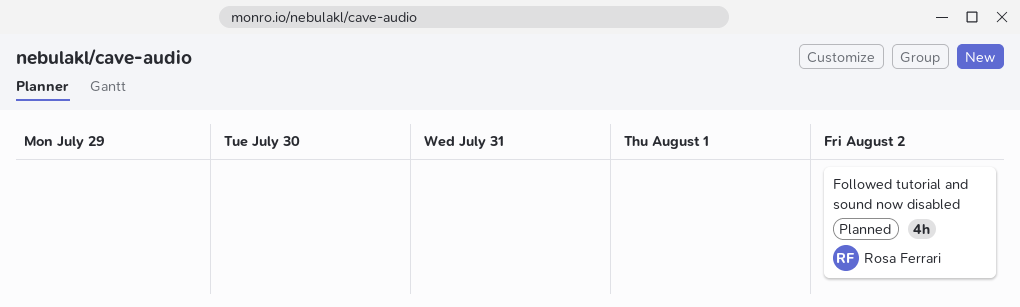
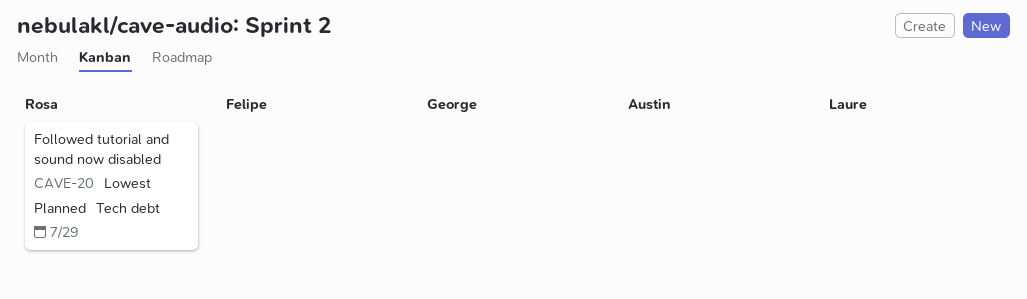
Followed tutorial and sound now disabled, due: Aug 2 -> Jul 29

